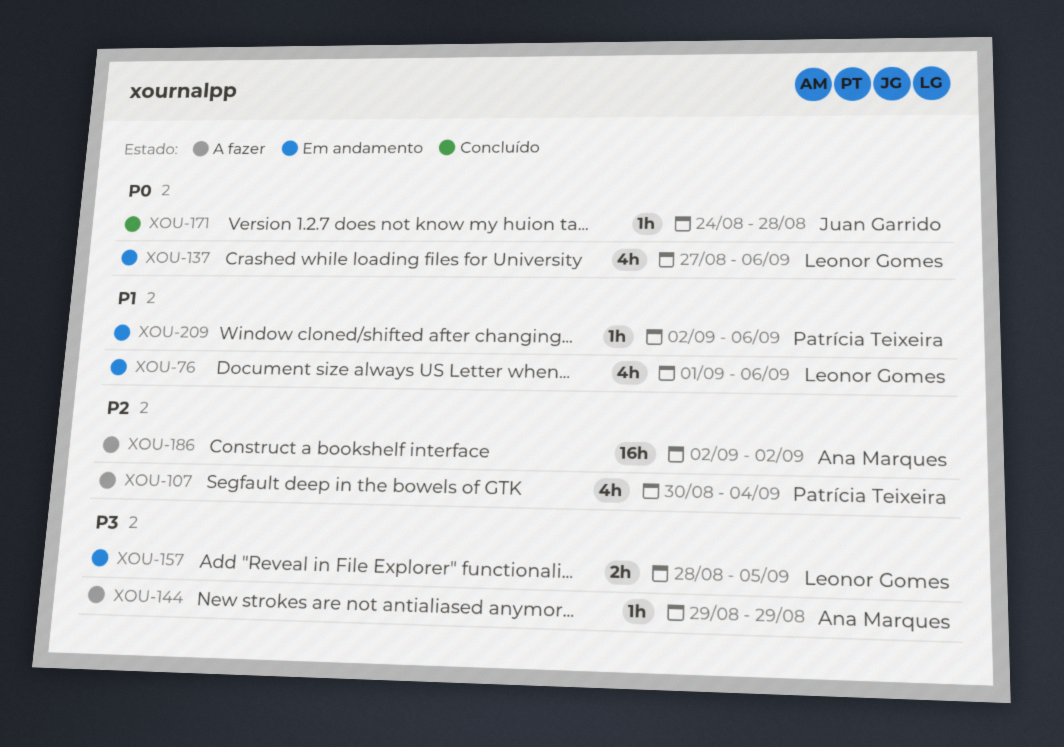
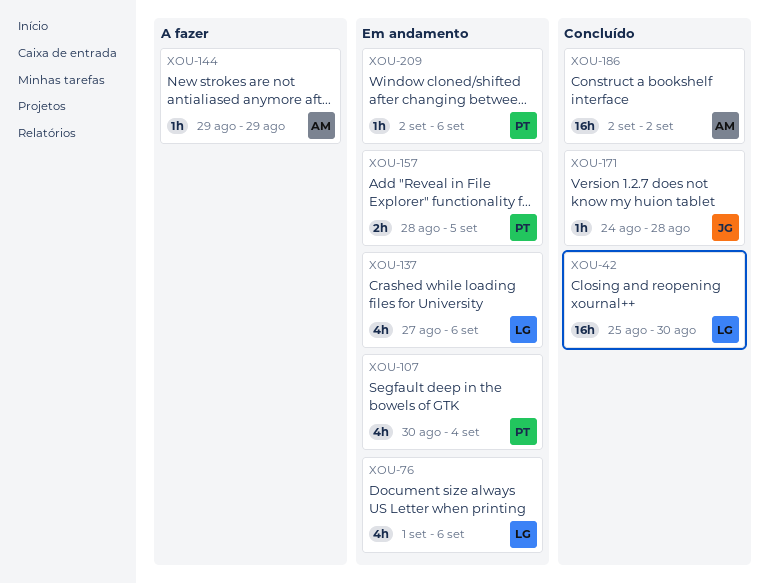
XOU-42: none -> present
XOU-107, status: A fazer -> Em andamento
XOU-157, owner: Leonor Gomes -> Patrícia Teixeira
XOU-186, status: A fazer -> Concluído

